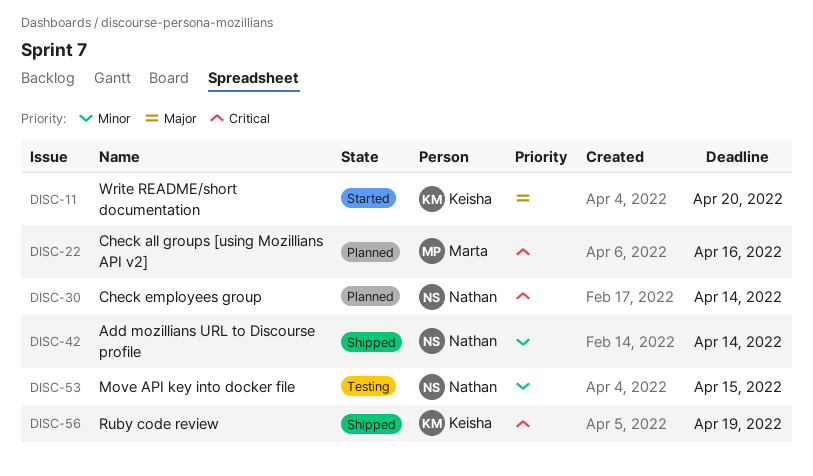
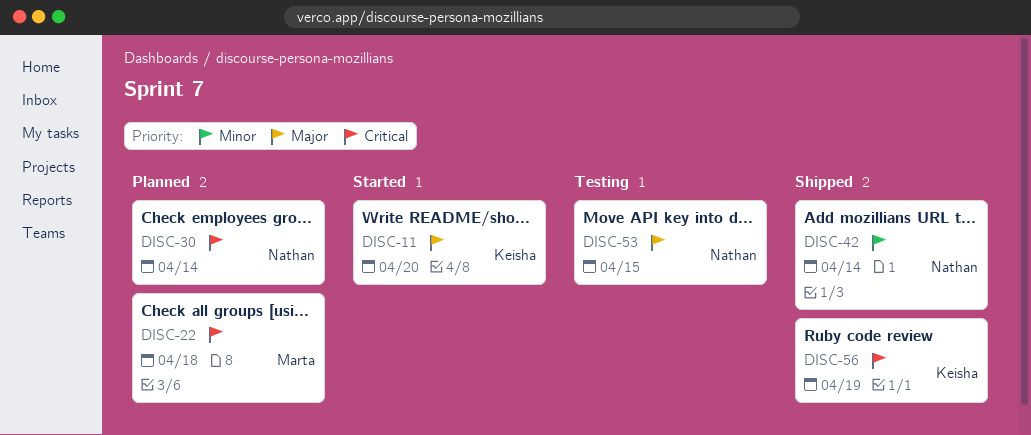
DISC-22, due: Apr 16 -> Apr 18
DISC-53, priority: Minor -> Major

